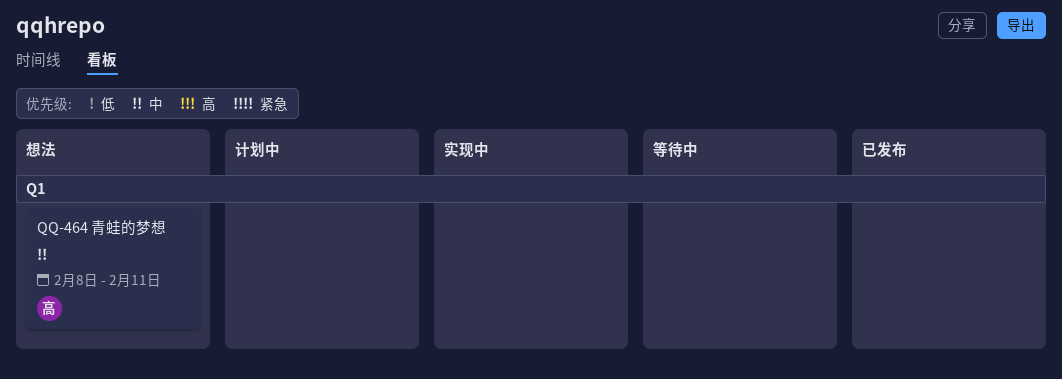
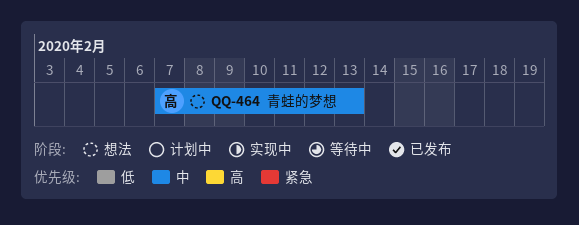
QQ-464, start: Feb 8 -> Feb 7
QQ-464, due: Feb 11 -> Feb 13

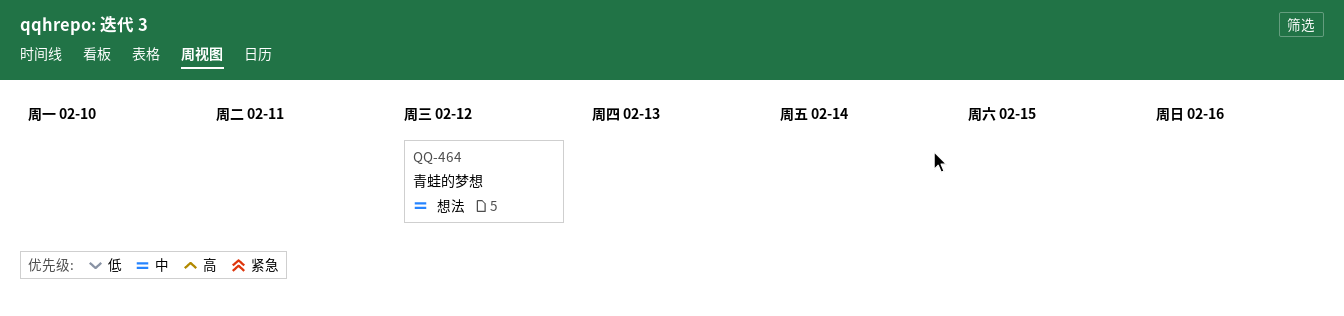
QQ-464, due: Feb 13 -> Feb 12

